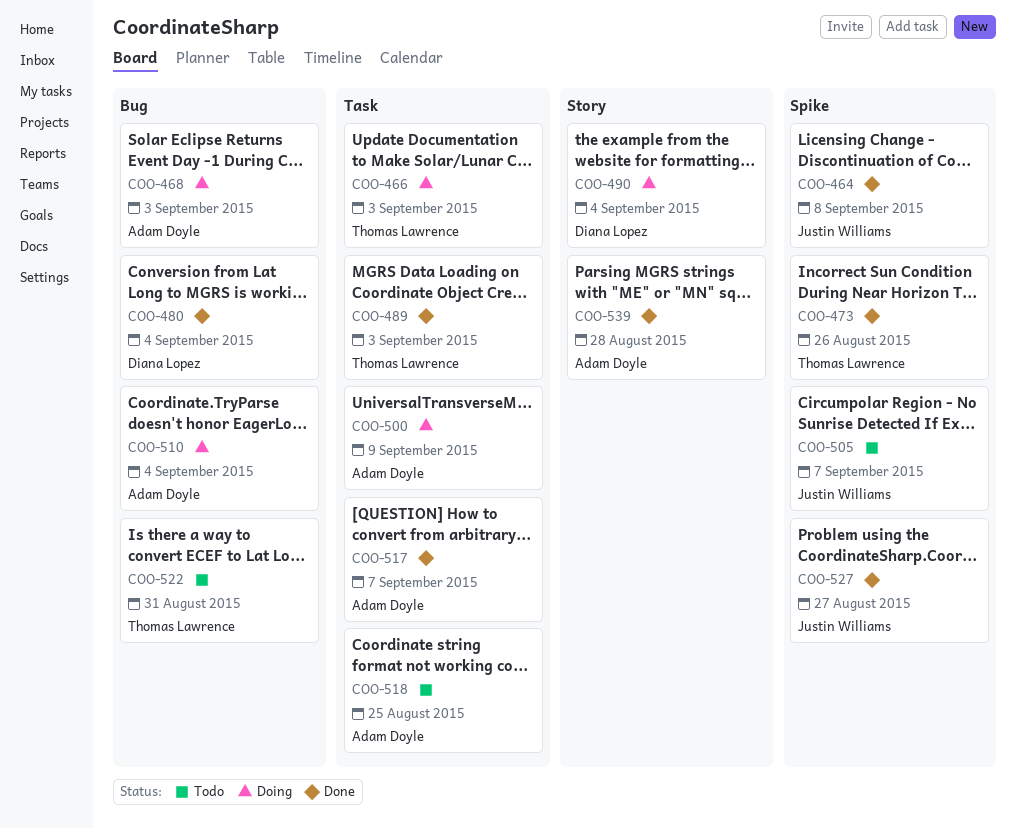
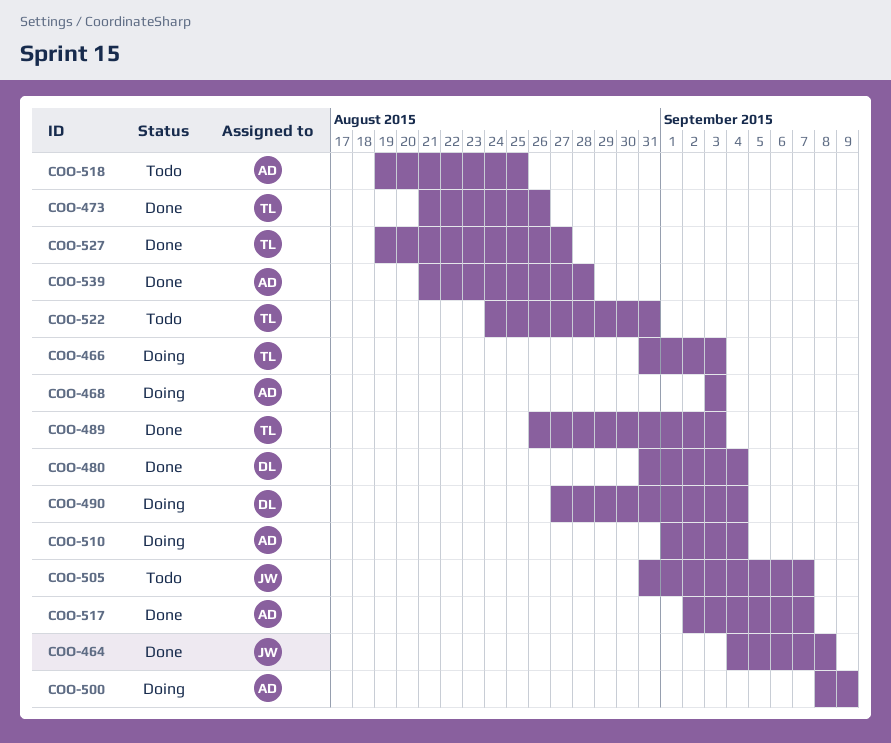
COO-527, owner: Justin Williams -> Thomas Lawrence

